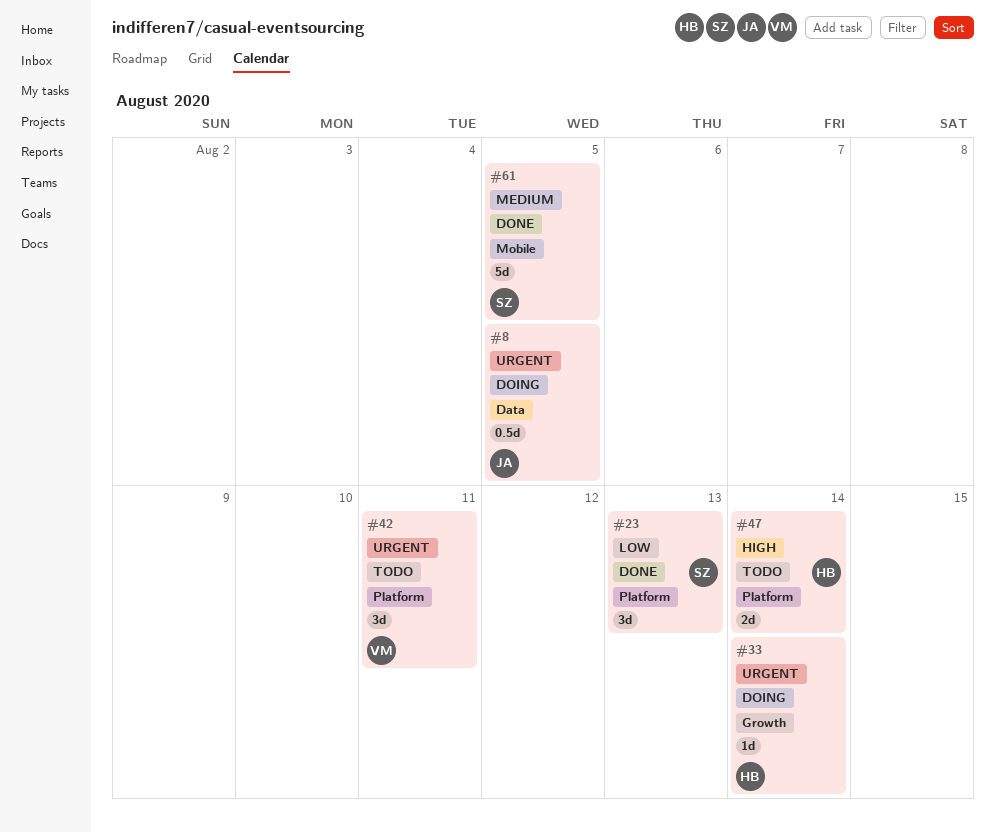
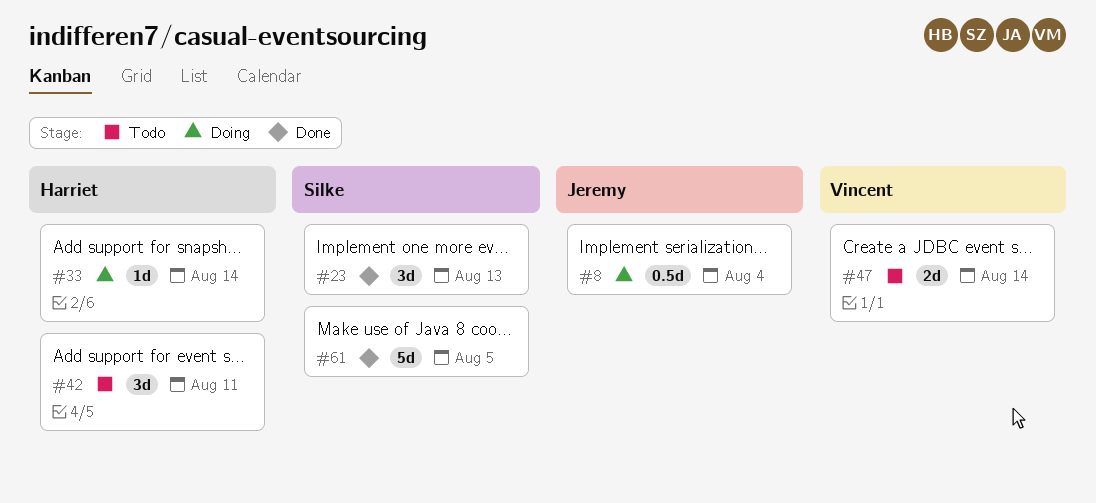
#8, due: Aug 5 -> Aug 4
#42, owner: Vincent -> Harriet
#47, owner: Harriet -> Vincent

